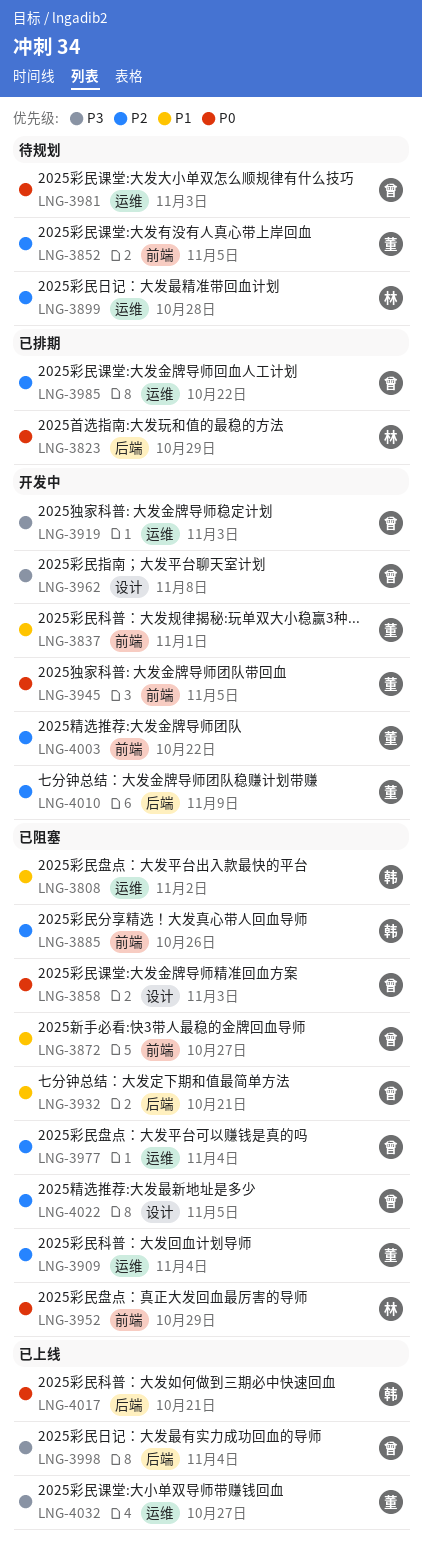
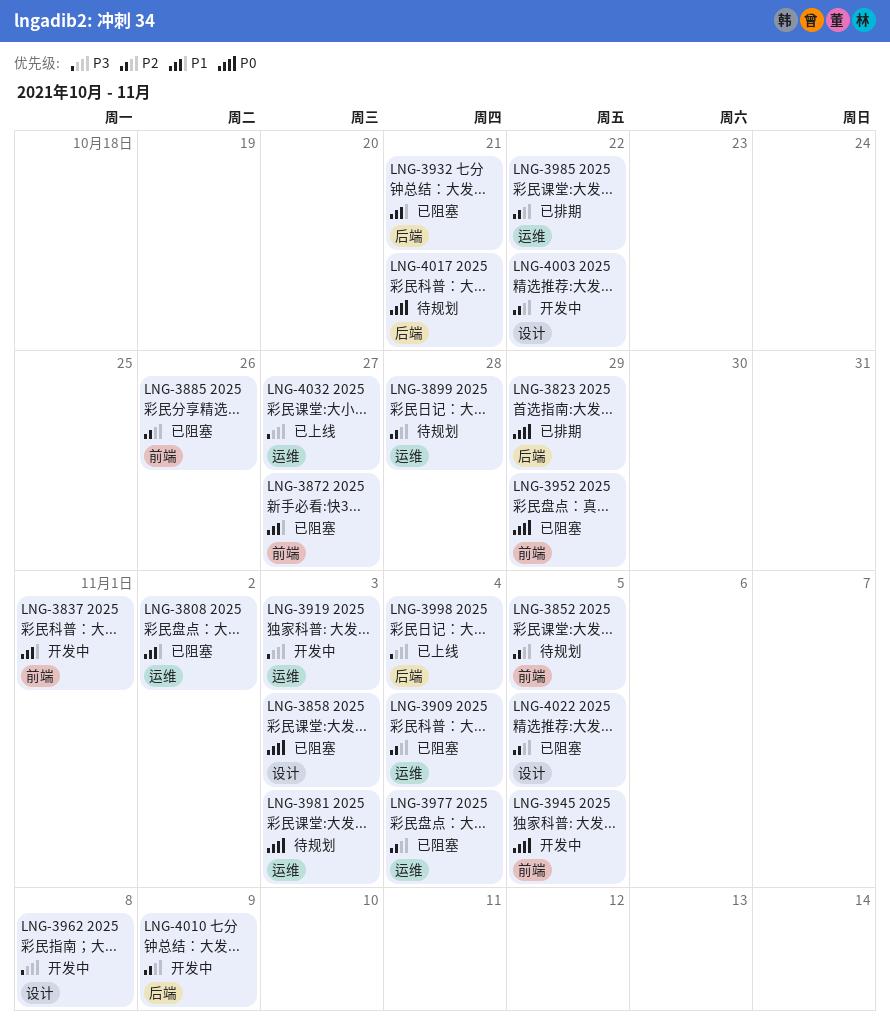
LNG-4003, label: 前端 -> 设计
LNG-4017, status: 已上线 -> 待规划

